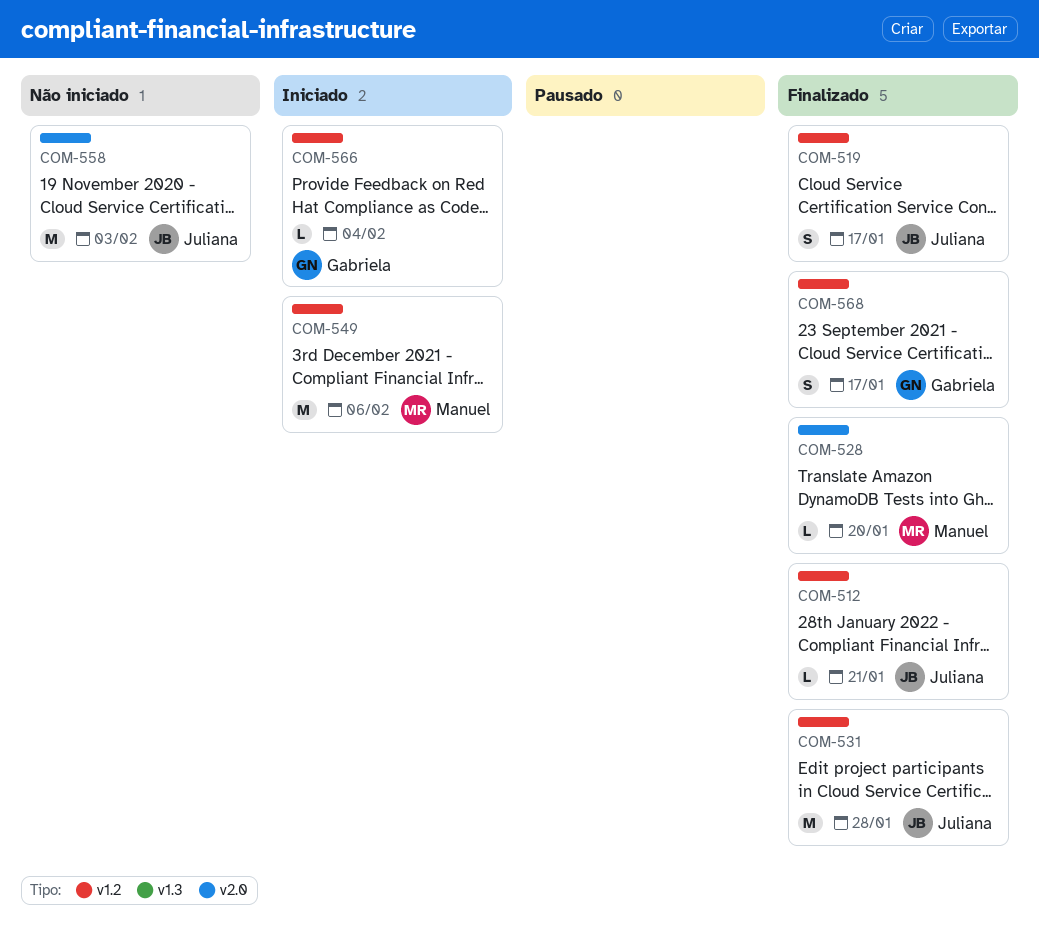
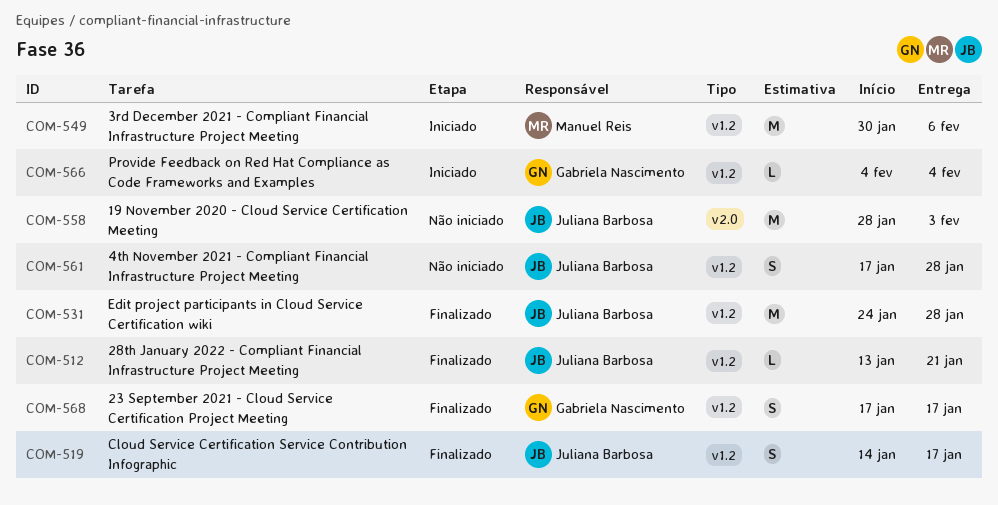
COM-528: present -> none
COM-561: none -> present

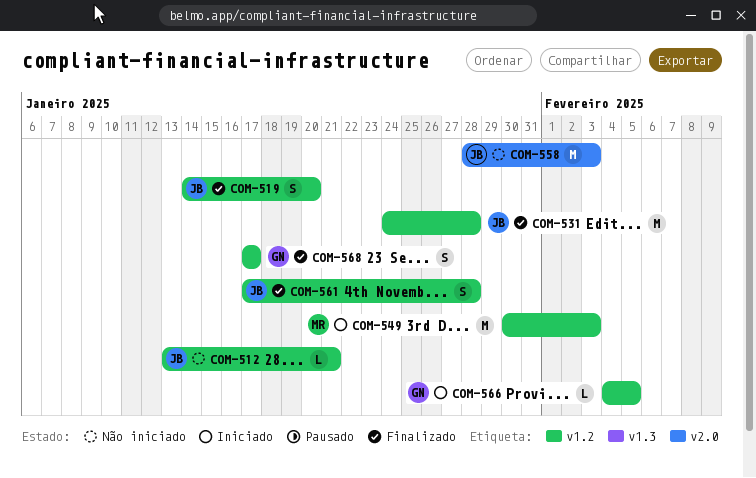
COM-512, status: Finalizado -> Não iniciado
COM-519, due: Jan 17 -> Jan 20
COM-549, due: Feb 6 -> Feb 3
COM-561, status: Não iniciado -> Finalizado
COM-566, due: Feb 4 -> Feb 5

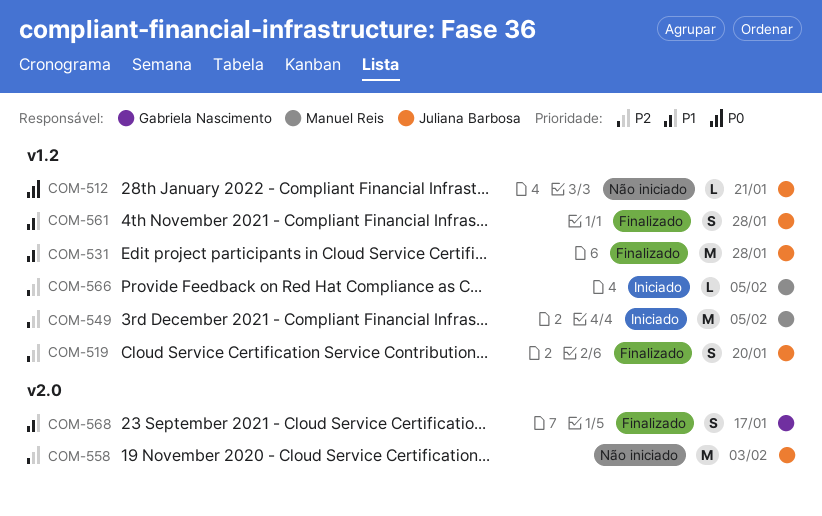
COM-549, due: Feb 3 -> Feb 5
COM-566, owner: Gabriela Nascimento -> Manuel Reis
COM-568, label: v1.2 -> v2.0

